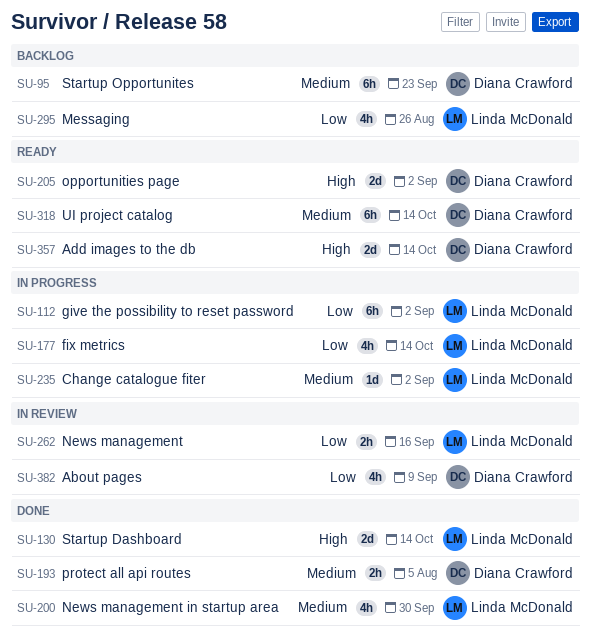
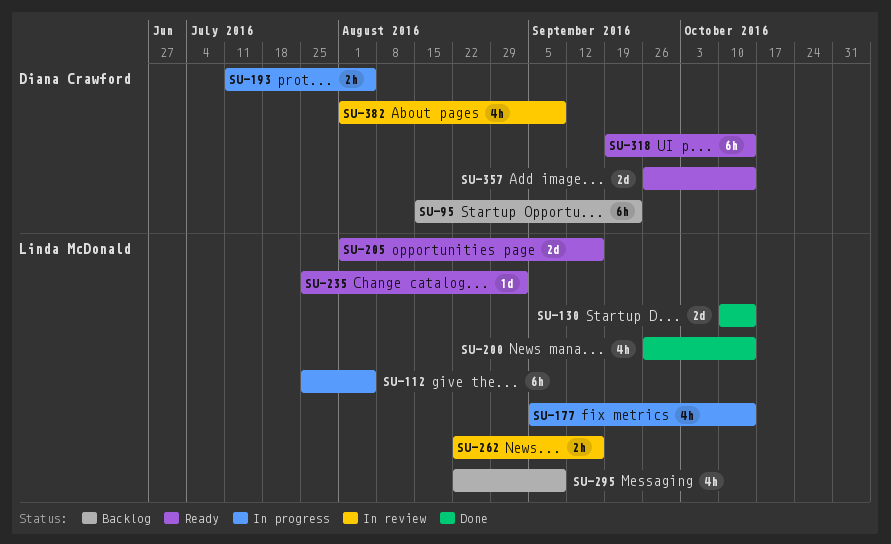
SU-112, due: Sep 2 -> Aug 5
SU-193, status: Done -> In progress
SU-200, due: Sep 30 -> Oct 14
SU-205, owner: Diana Crawford -> Linda McDonald
SU-205, due: Sep 2 -> Sep 16
SU-235, status: In progress -> Ready
SU-295, due: Aug 26 -> Sep 9

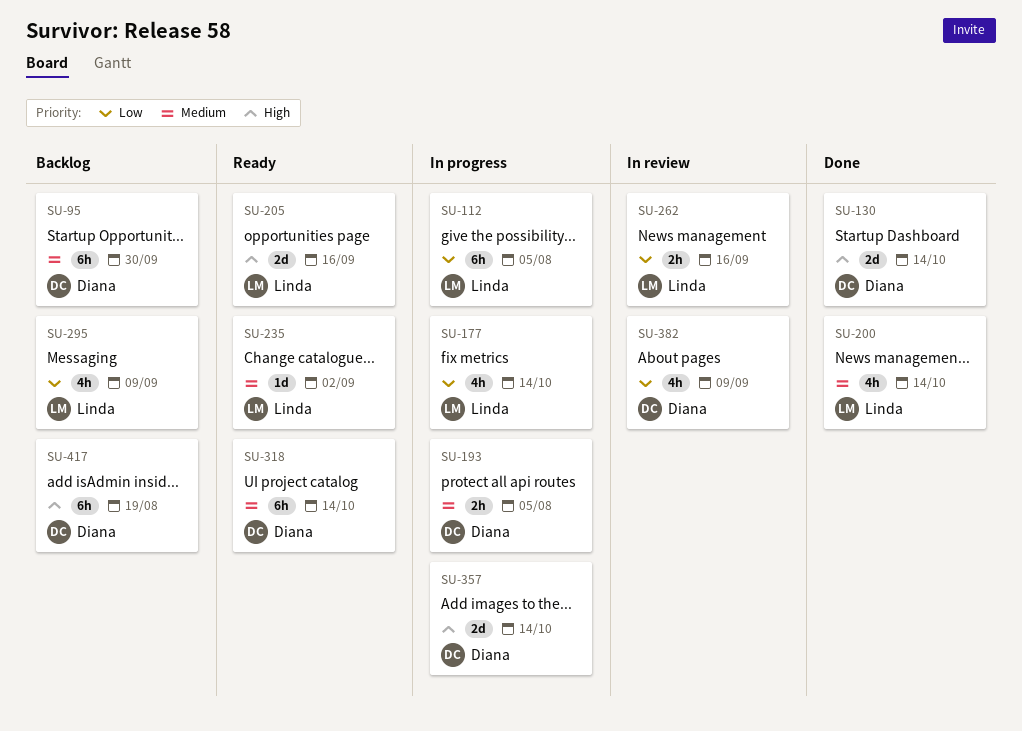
SU-95, due: Sep 23 -> Sep 30
SU-130, owner: Linda McDonald -> Diana Crawford
SU-357, status: Ready -> In progress
SU-417: none -> present

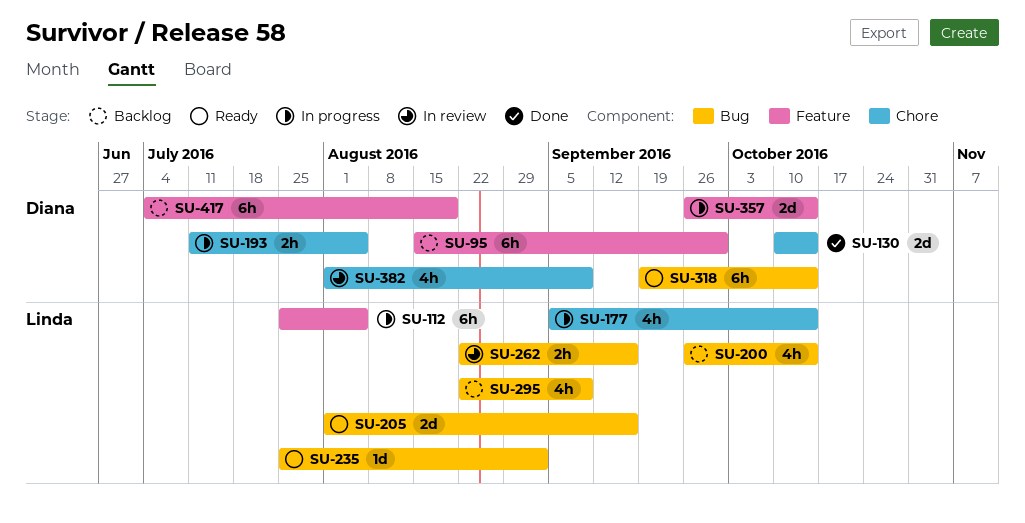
SU-200, status: Done -> Backlog

